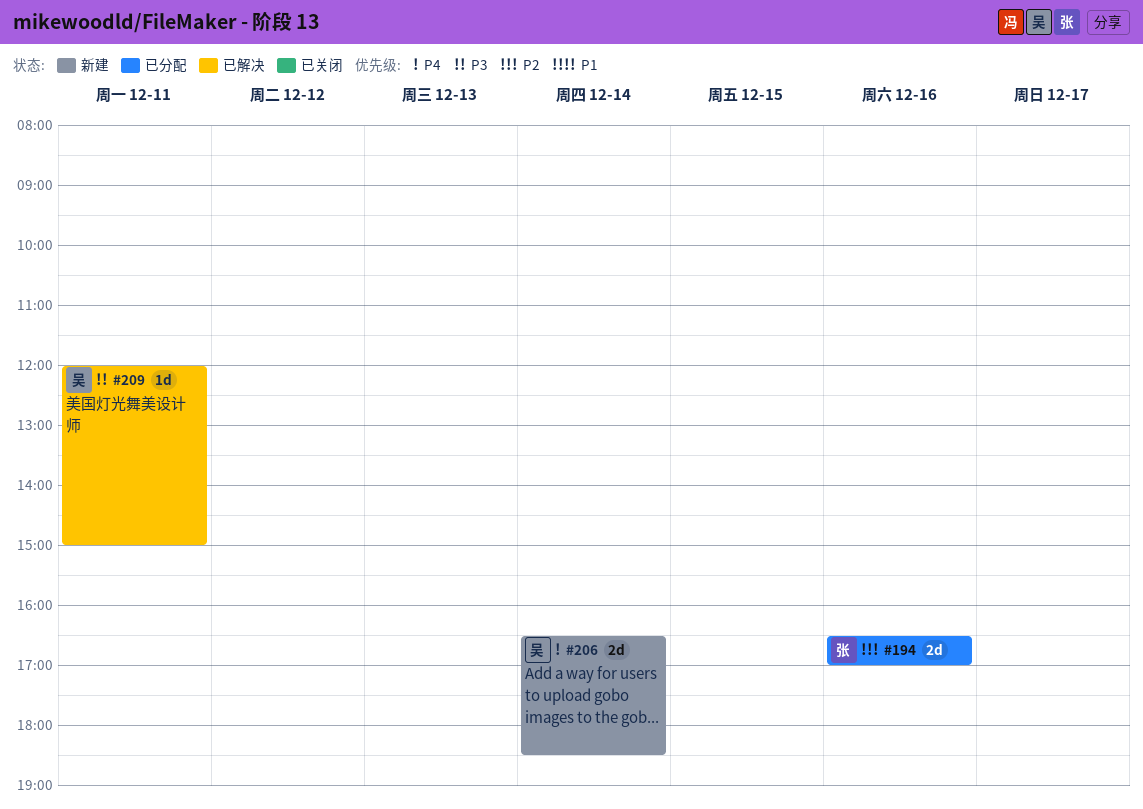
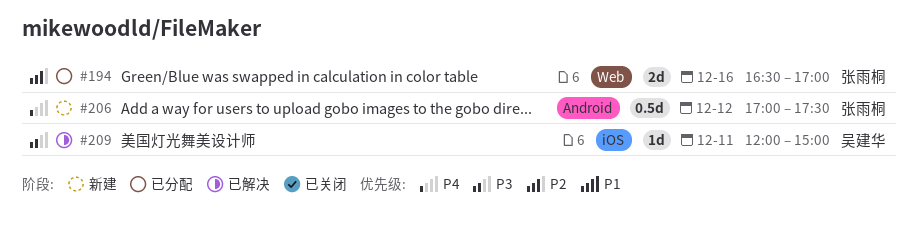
#206, owner: 吴建华 -> 张雨桐
#206, estimate: 2d -> 0.5d
#206, day: Dec 14 -> Dec 12
#206, begins: 16:30 -> 17:00
#206, ends: 18:30 -> 17:30

